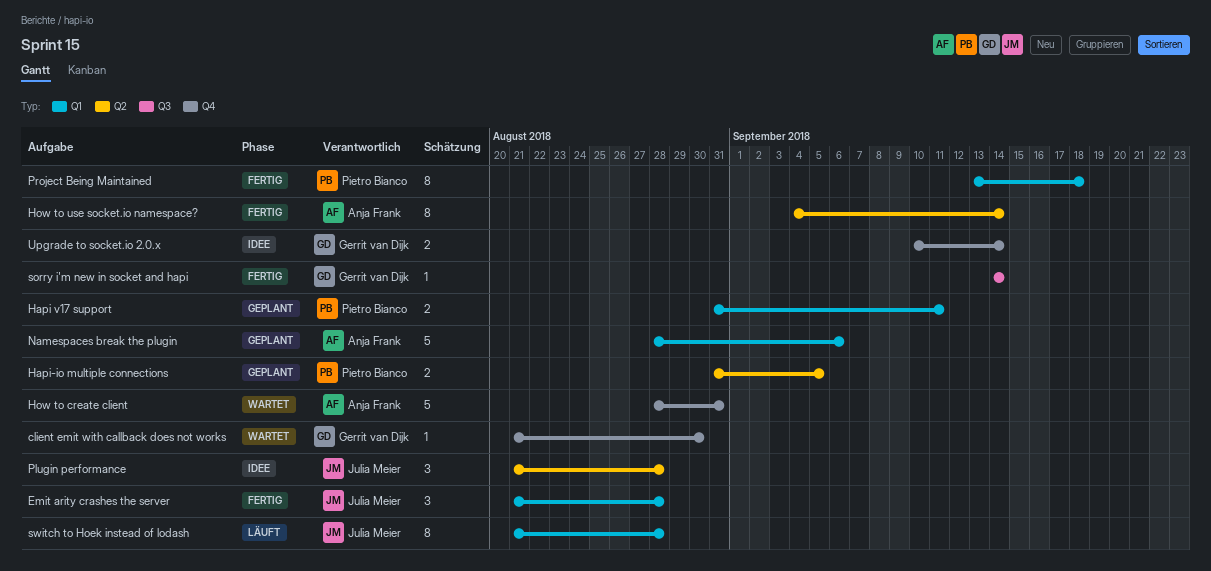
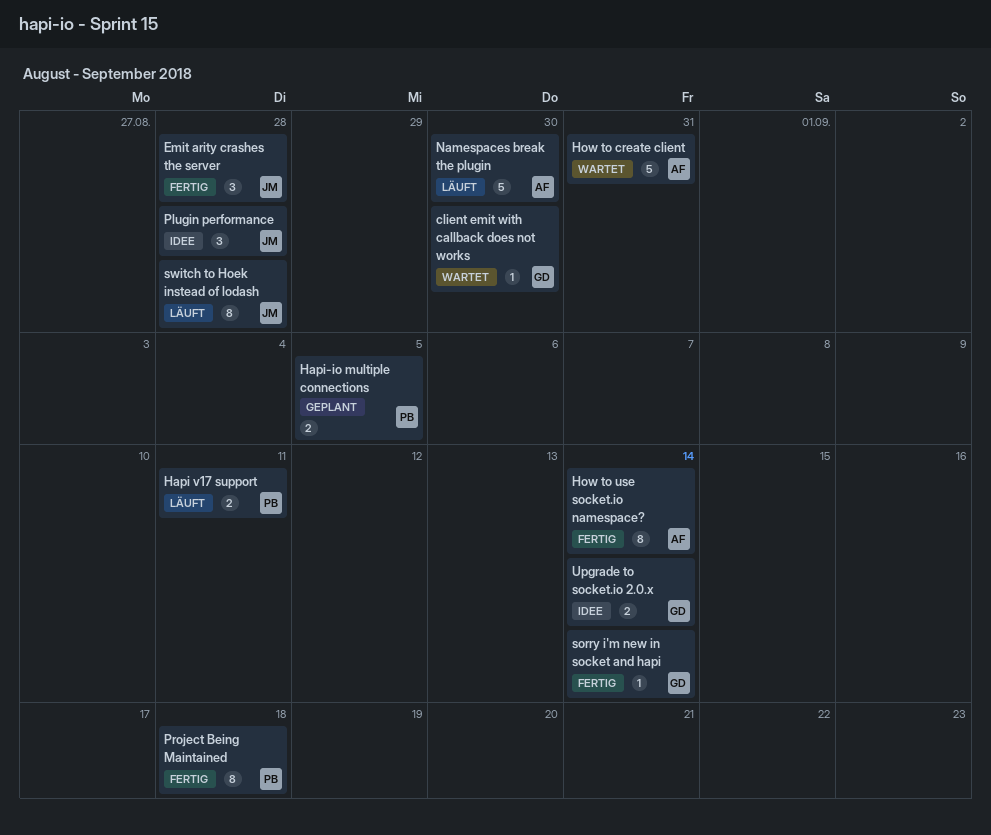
Hapi v17 support, status: Geplant -> Läuft
Namespaces break the plugin, status: Geplant -> Läuft
Namespaces break the plugin, due: Sep 6 -> Aug 30

